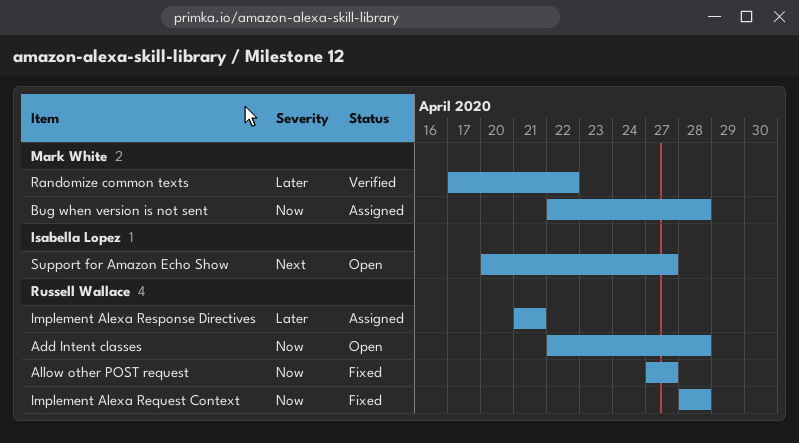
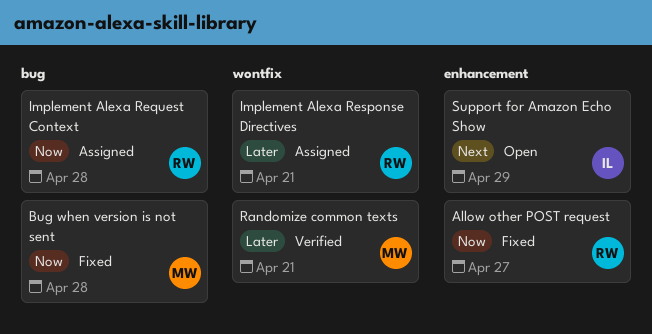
Add Intent classes: present -> none
Bug when version is not sent, status: Assigned -> Fixed
Implement Alexa Request Context, status: Fixed -> Assigned
Randomize common texts, due: Apr 22 -> Apr 21
Support for Amazon Echo Show, due: Apr 27 -> Apr 29

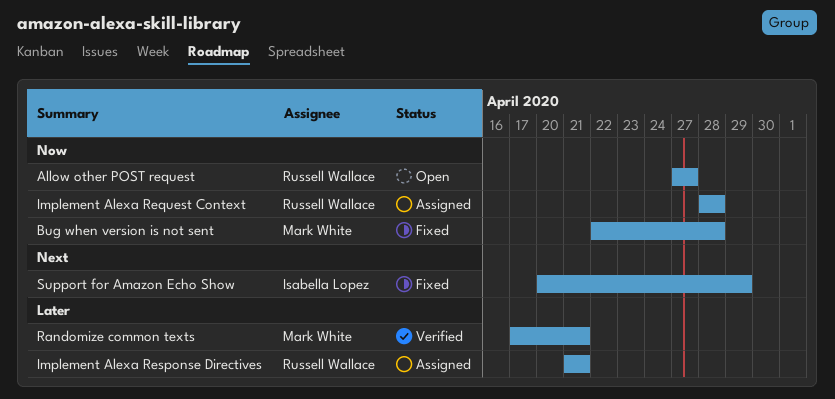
Allow other POST request, status: Fixed -> Open
Support for Amazon Echo Show, status: Open -> Fixed

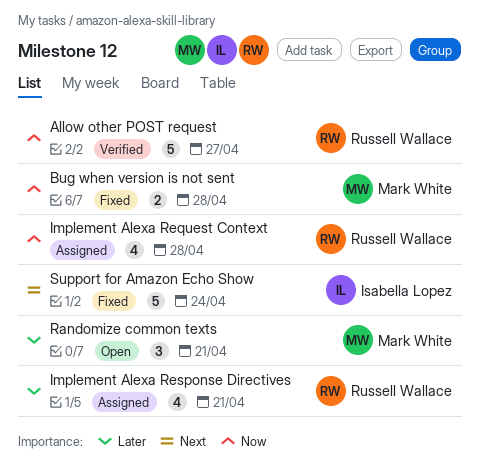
Allow other POST request, status: Open -> Verified
Randomize common texts, status: Verified -> Open
Support for Amazon Echo Show, due: Apr 29 -> Apr 24

